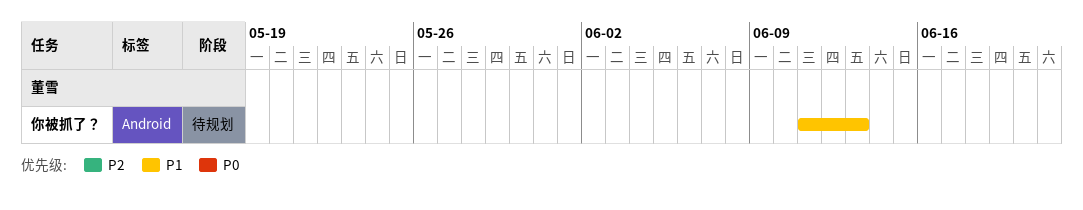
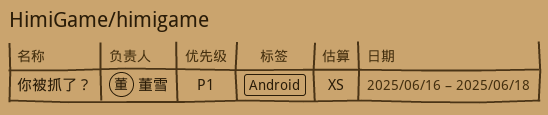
你被抓了？, start: Jun 11 -> Jun 16
你被抓了？, due: Jun 13 -> Jun 18

